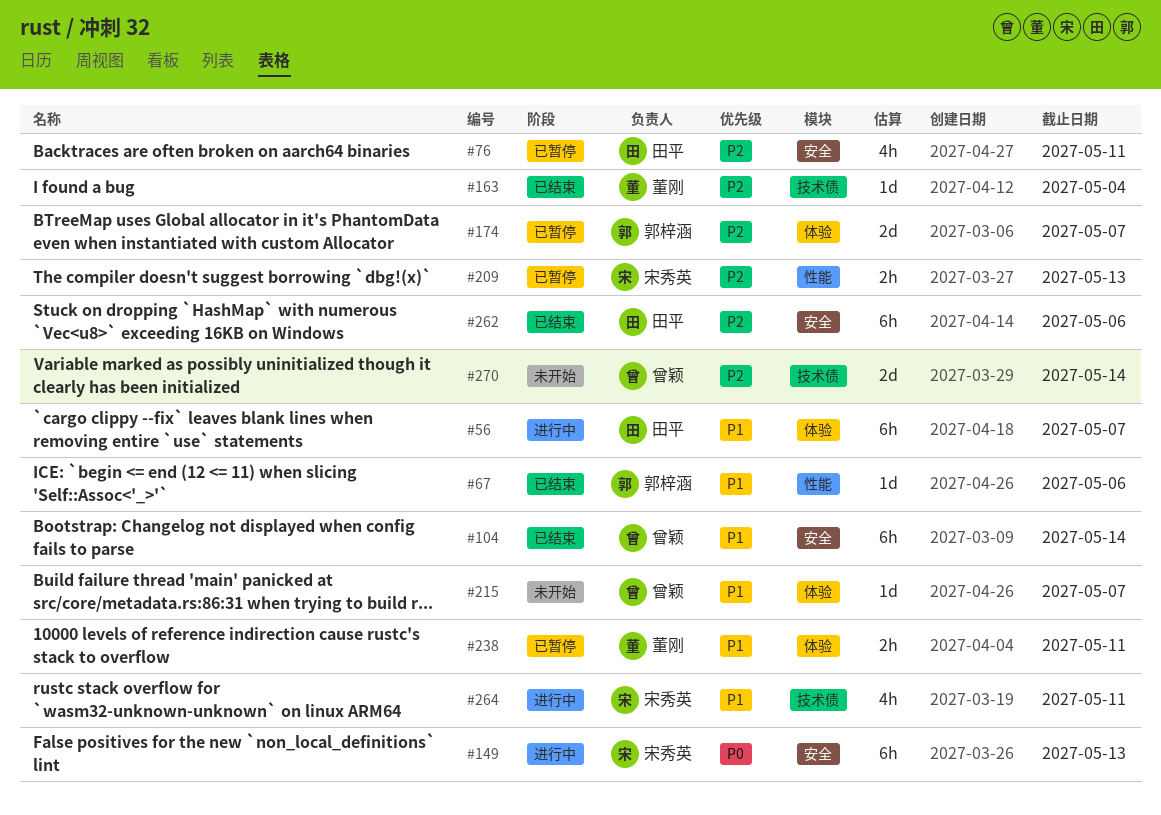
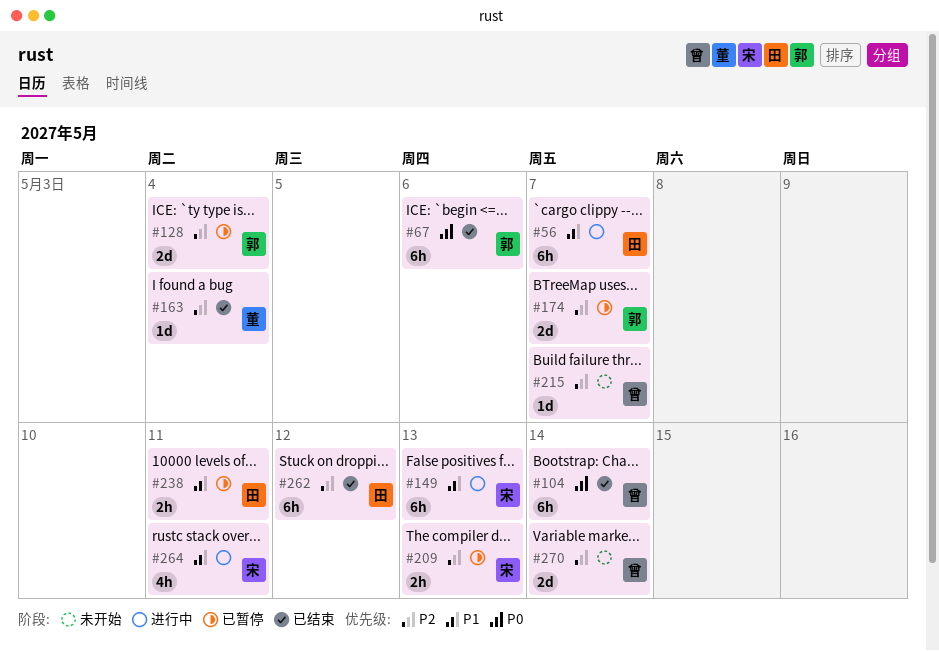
#67, priority: P1 -> P0
#67, estimate: 1d -> 6h
#76: present -> none
#104, priority: P1 -> P0
#128: none -> present
#149, priority: P0 -> P1
#215, priority: P1 -> P2
#238, owner: 董刚 -> 田平
#262, due: May 6 -> May 12

